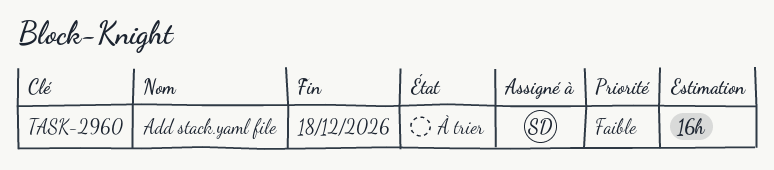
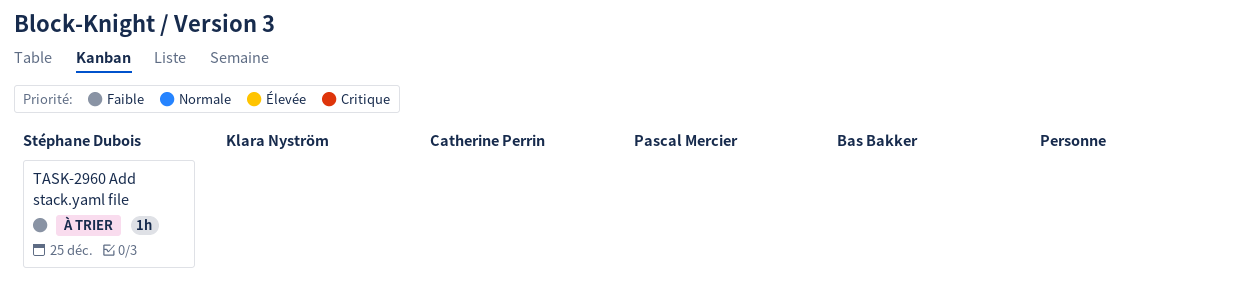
TASK-2960, estimate: 16h -> 1h
TASK-2960, due: Dec 18 -> Dec 25

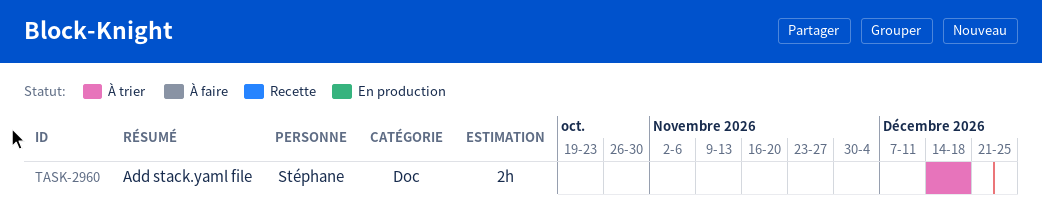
TASK-2960, estimate: 1h -> 2h
TASK-2960, due: Dec 25 -> Dec 18

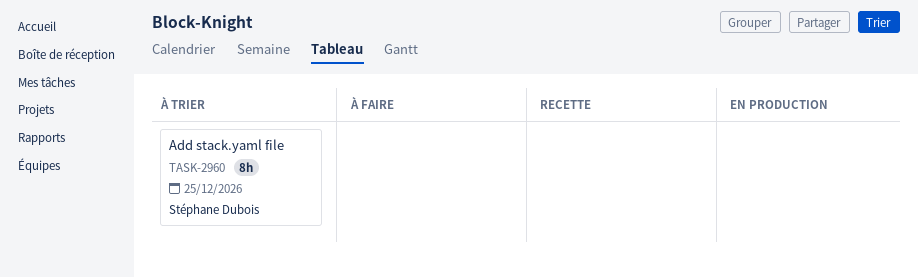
TASK-2960, estimate: 2h -> 8h
TASK-2960, due: Dec 18 -> Dec 25

